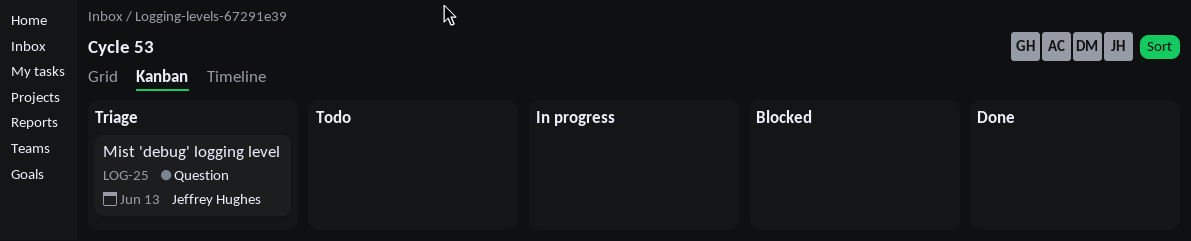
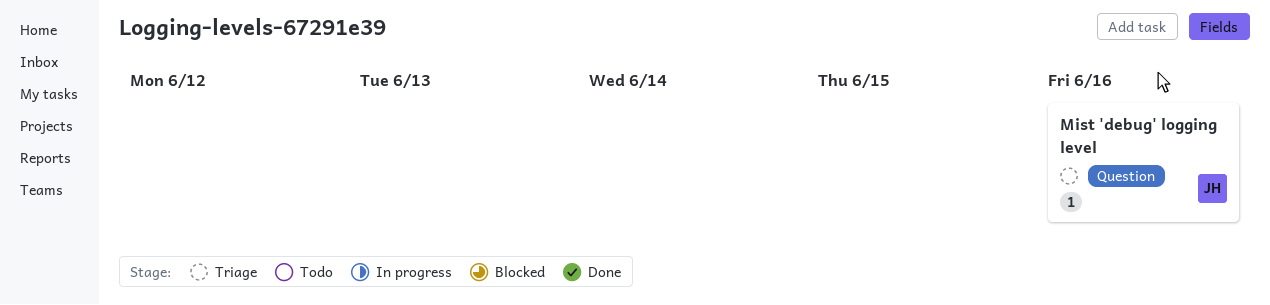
Mist 'debug' logging level, due: Jun 13 -> Jun 16

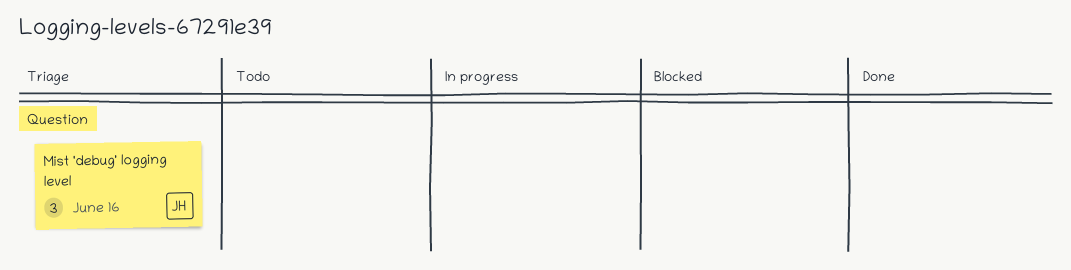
Mist 'debug' logging level, estimate: 1 -> 3

